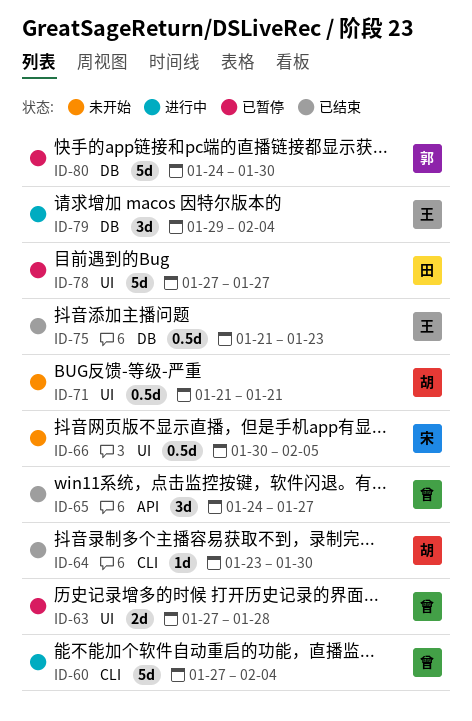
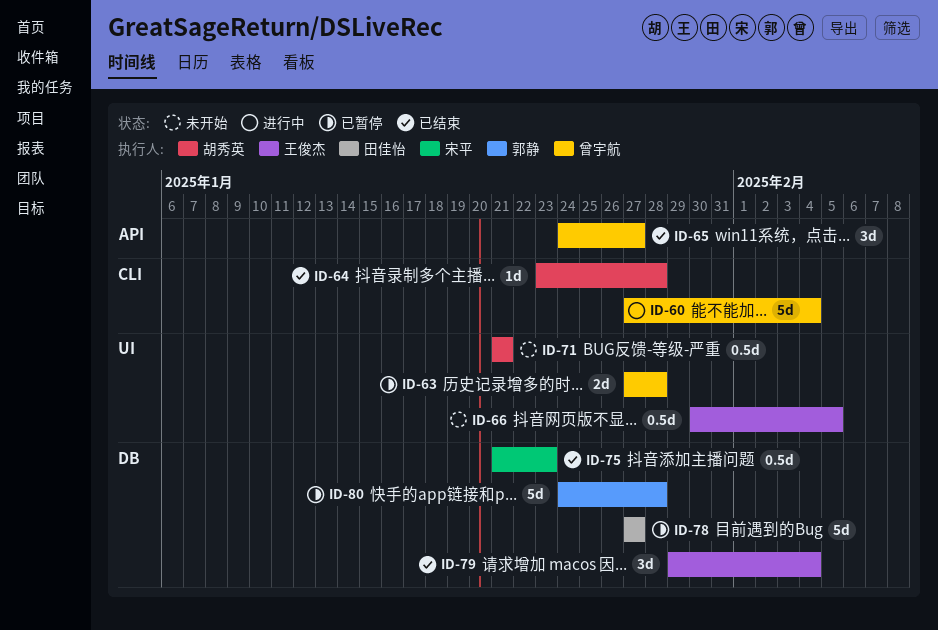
ID-64, due: Jan 30 -> Jan 28
ID-66, owner: 宋平 -> 王俊杰
ID-75, owner: 王俊杰 -> 宋平
ID-78, label: UI -> DB
ID-79, status: 进行中 -> 已结束
ID-80, due: Jan 30 -> Jan 28

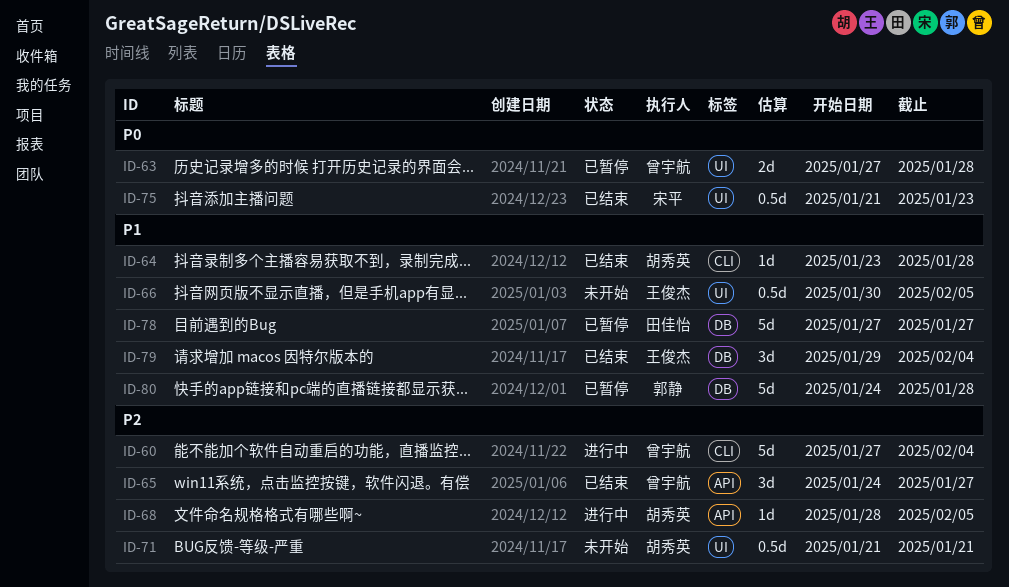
ID-68: none -> present
ID-75, label: DB -> UI

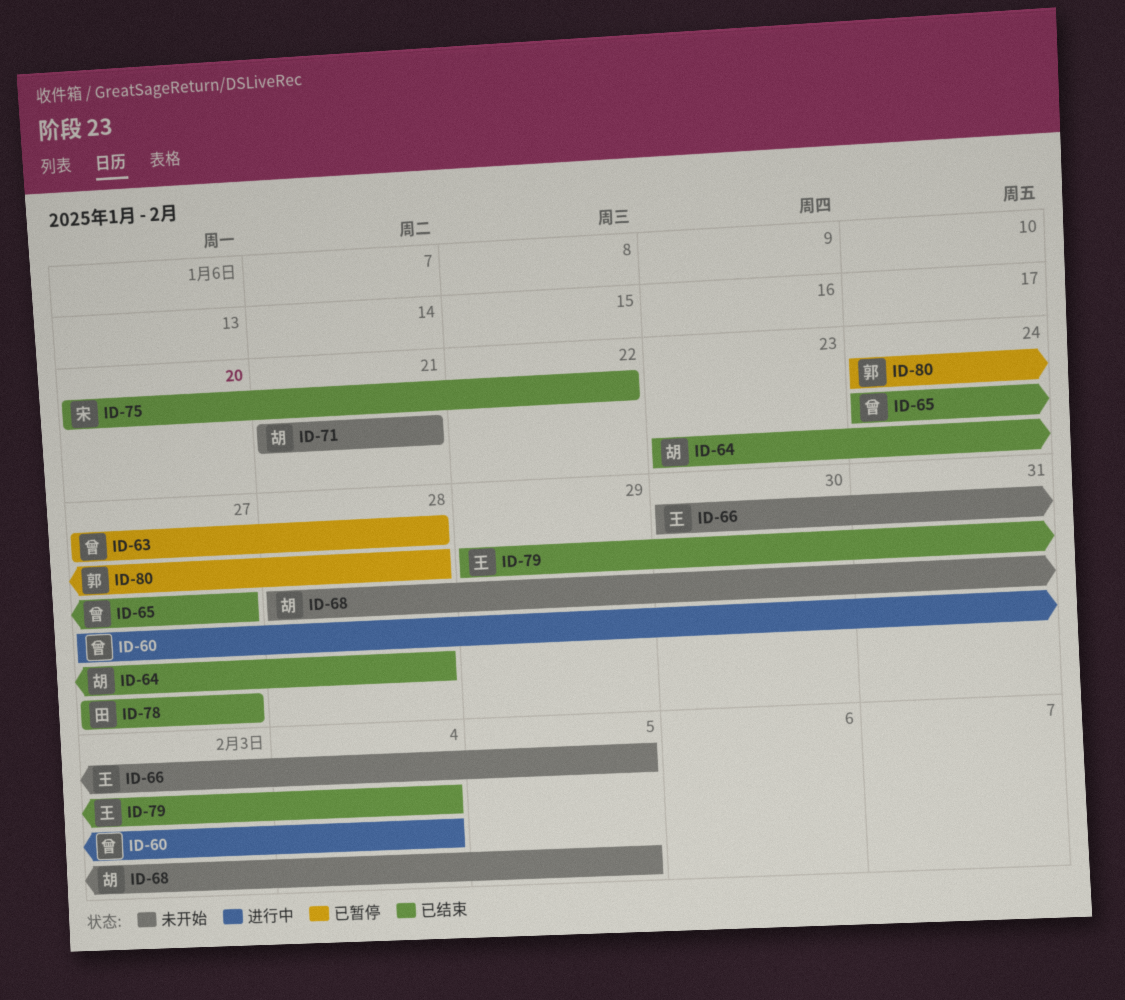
ID-68, status: 进行中 -> 未开始
ID-75, start: Jan 21 -> Jan 20
ID-75, due: Jan 23 -> Jan 22
ID-78, status: 已暂停 -> 已结束

